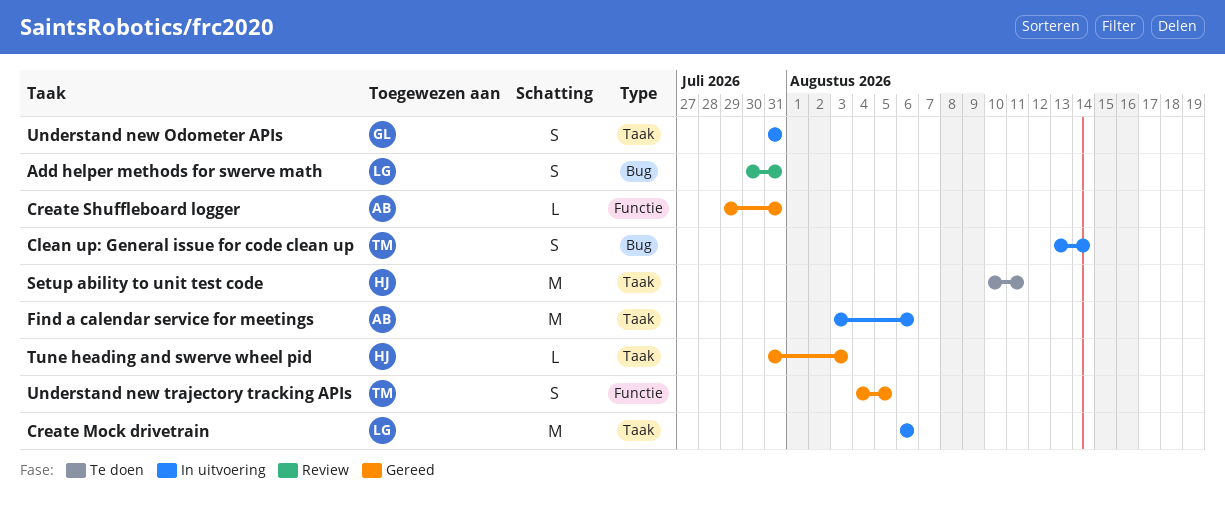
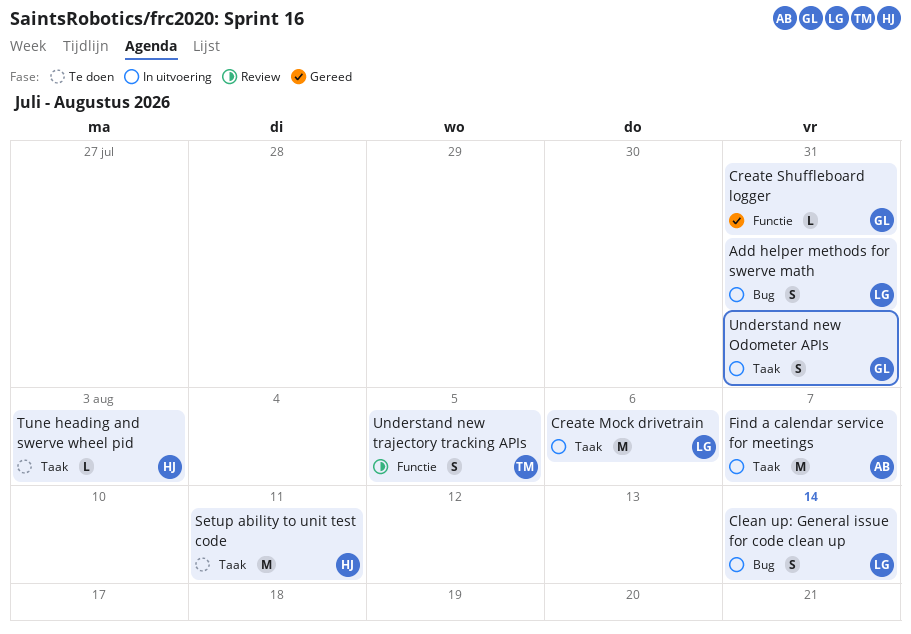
Add helper methods for swerve math, status: Review -> In uitvoering
Clean up: General issue for code clean up, owner: TM -> LG
Create Shuffleboard logger, owner: AB -> GL
Find a calendar service for meetings, due: Aug 6 -> Aug 7
Tune heading and swerve wheel pid, status: Gereed -> Te doen
Understand new trajectory tracking APIs, status: Gereed -> Review

